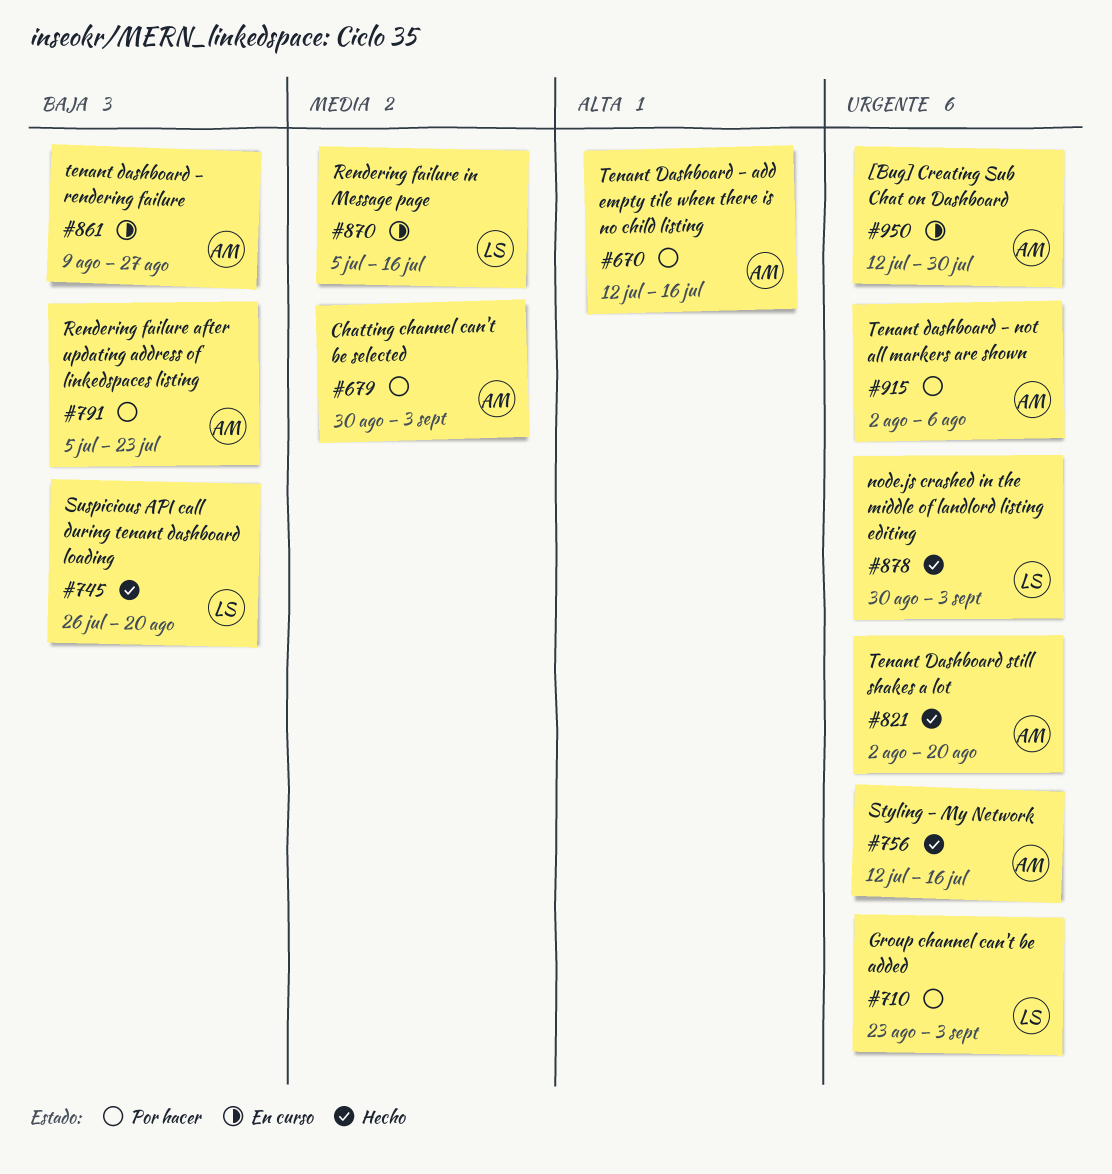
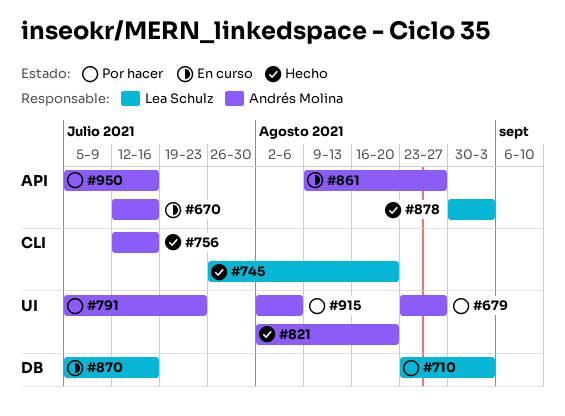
#670, status: Por hacer -> En curso
#679, start: Aug 30 -> Aug 23
#679, due: Sep 3 -> Aug 27
#950, status: En curso -> Por hacer
#950, start: Jul 12 -> Jul 5
#950, due: Jul 30 -> Jul 16

